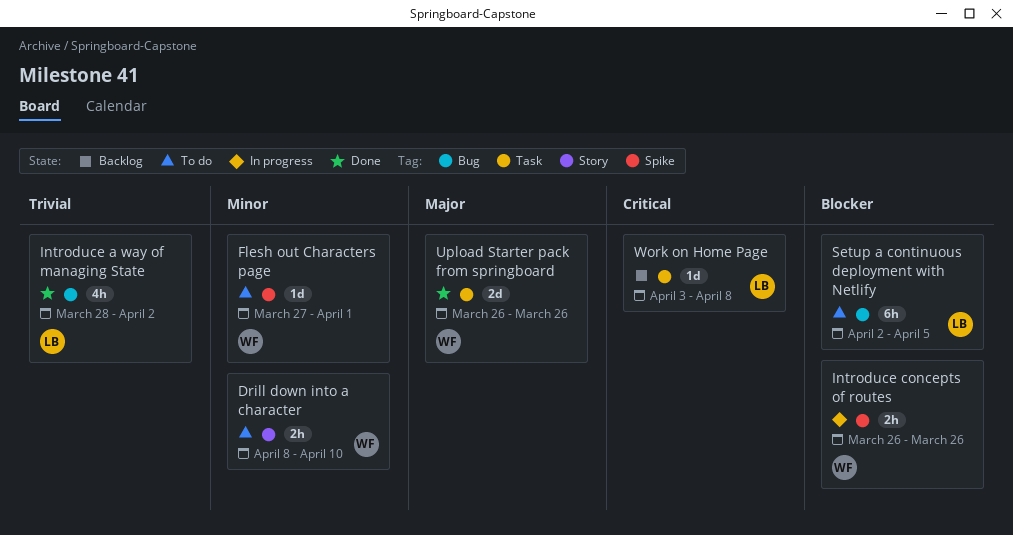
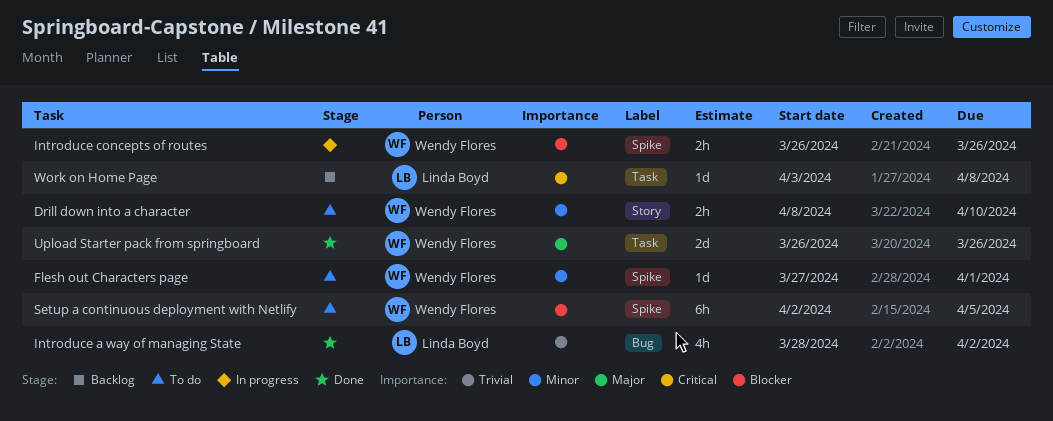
Setup a continuous deployment with Netlify, owner: Linda Boyd -> Wendy Flores
Setup a continuous deployment with Netlify, label: Bug -> Spike

